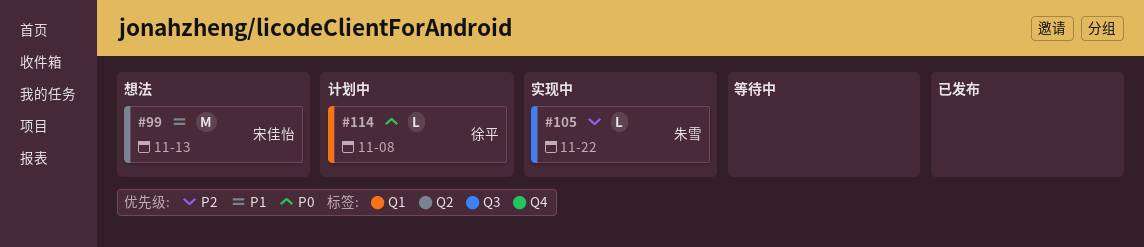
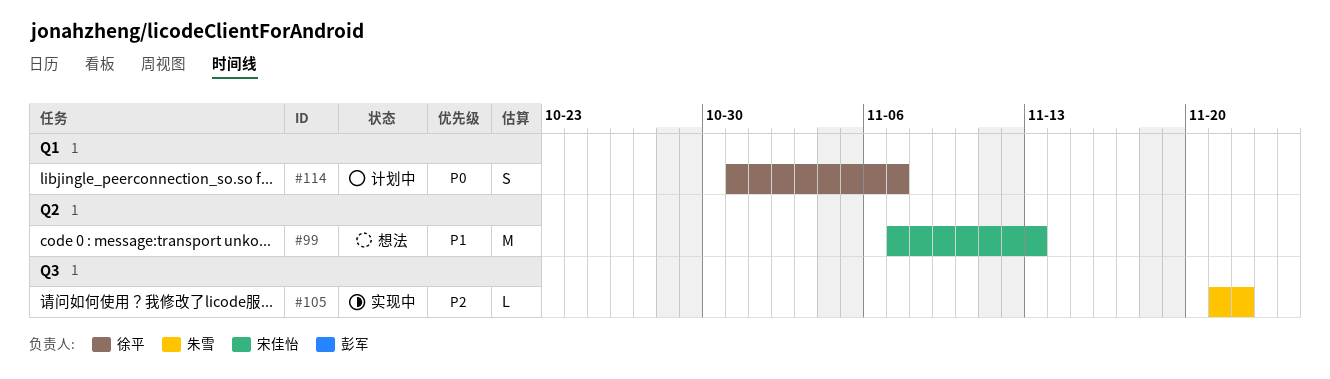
#114, estimate: L -> S
#114, due: Nov 8 -> Nov 7

